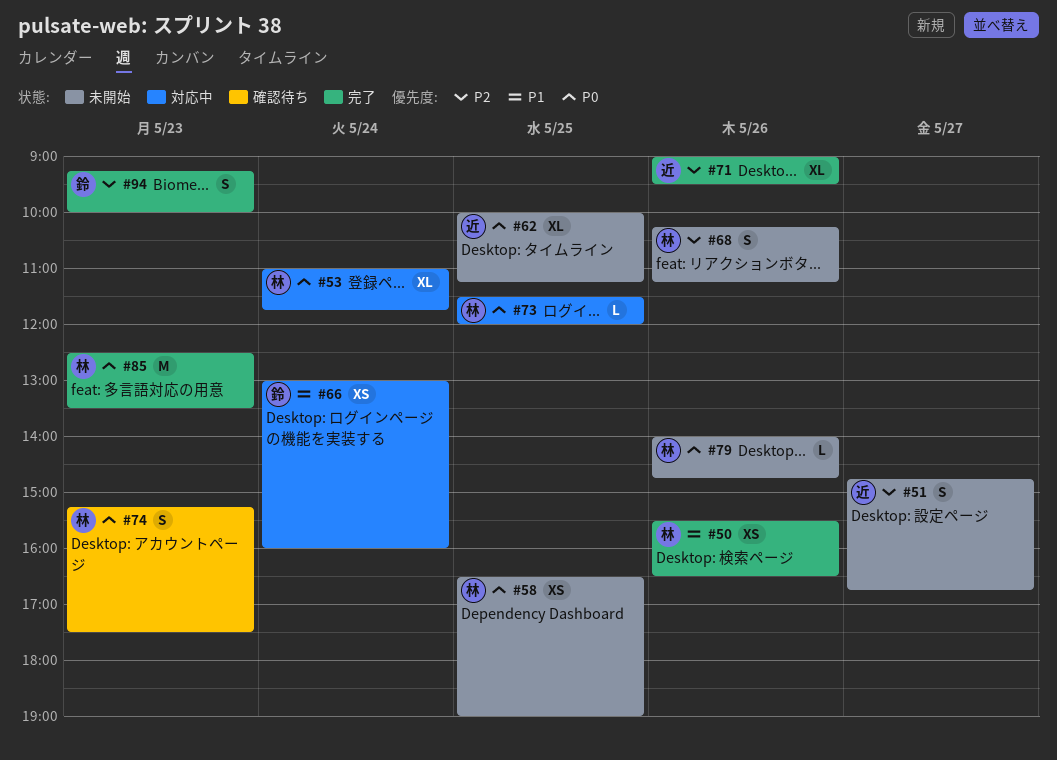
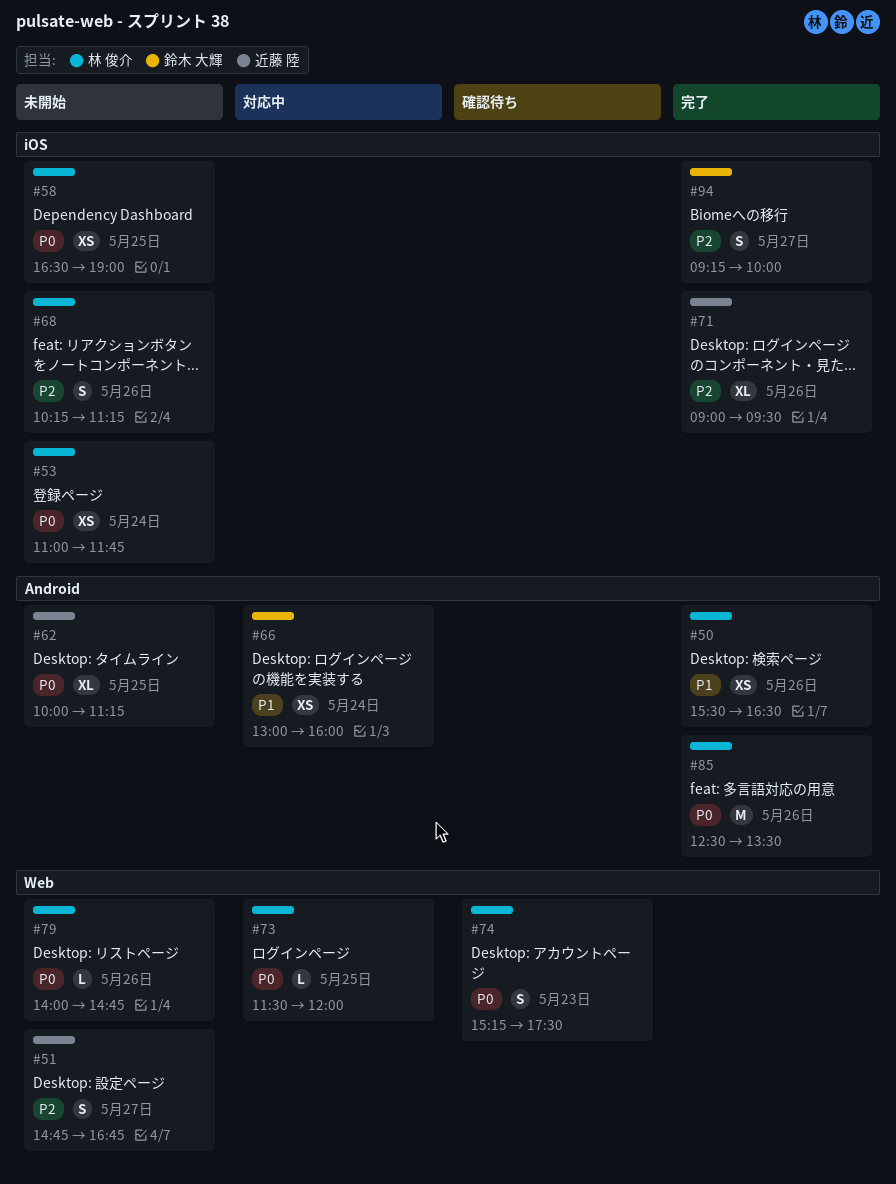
#53, status: 対応中 -> 未開始
#53, estimate: XL -> XS
#85, day: May 23 -> May 26
#94, day: May 23 -> May 27

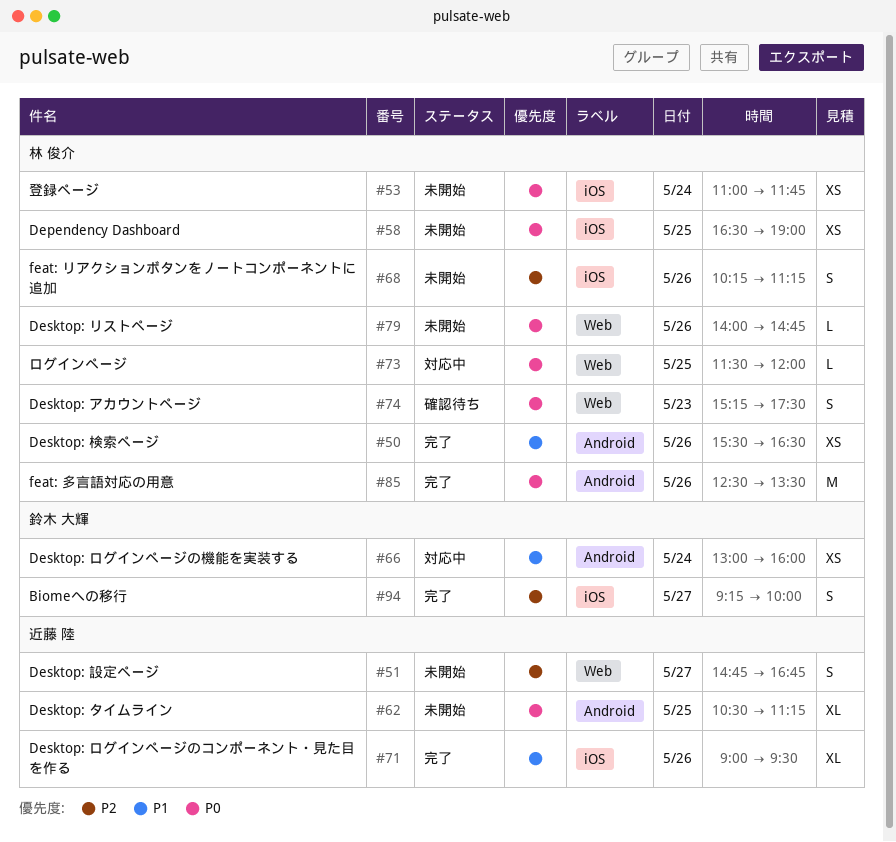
#62, begins: 10:00 -> 10:30
#71, priority: P2 -> P1

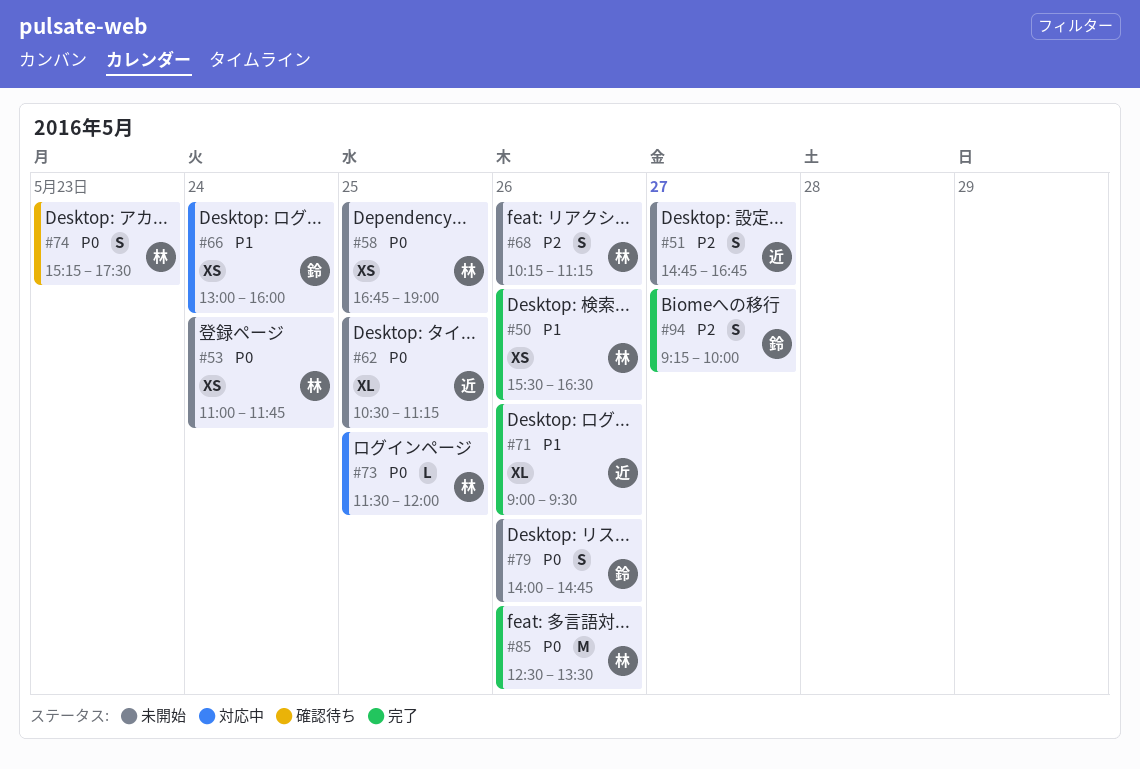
#58, begins: 16:30 -> 16:45
#79, owner: 林 俊介 -> 鈴木 大輝
#79, estimate: L -> S

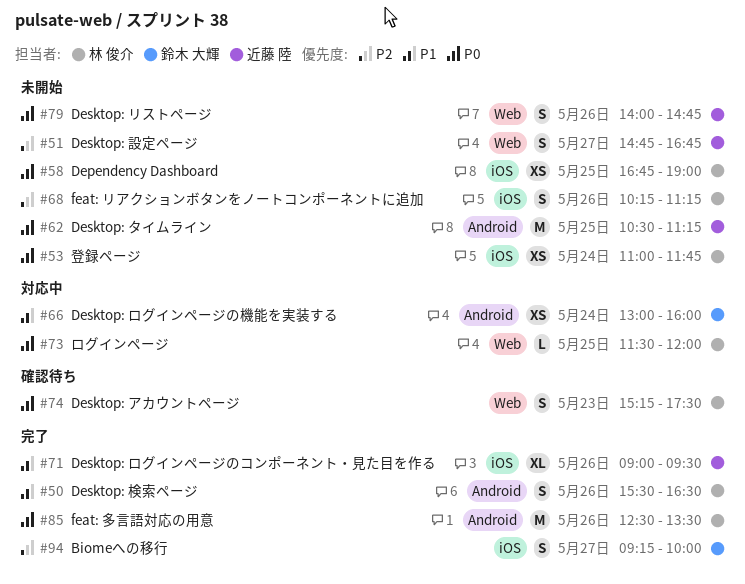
#50, estimate: XS -> S
#62, estimate: XL -> M
#79, owner: 鈴木 大輝 -> 近藤 陸

